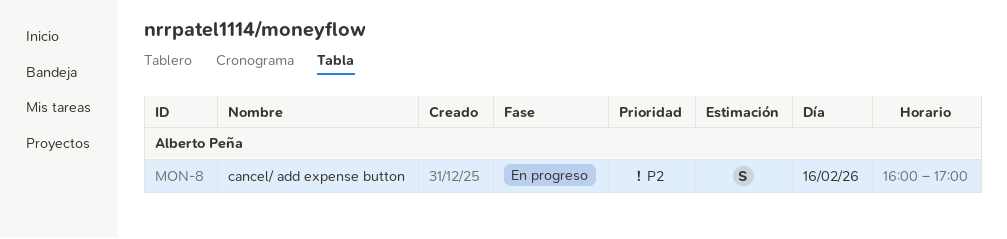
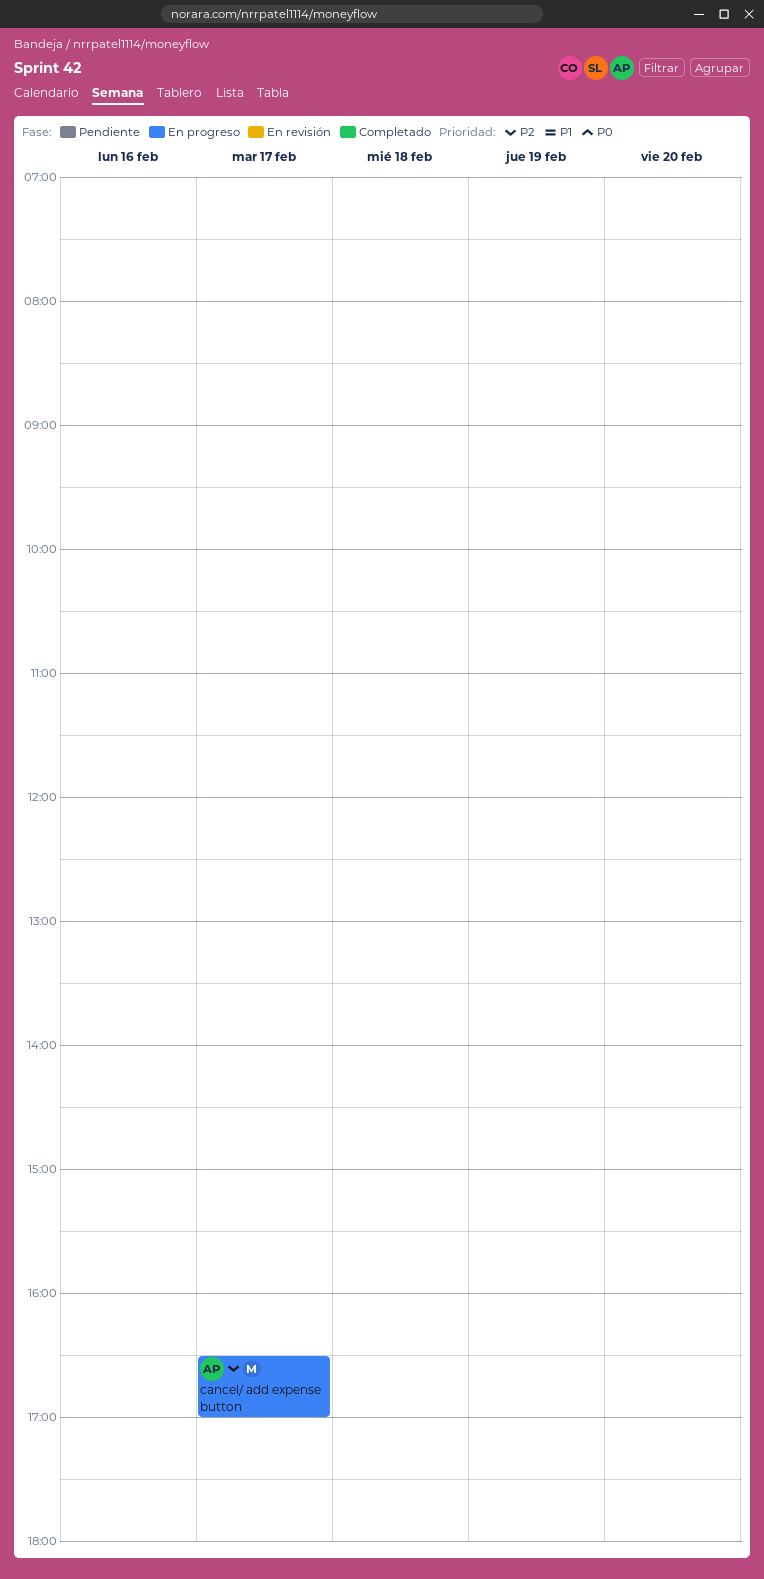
cancel/ add expense button, estimate: S -> M
cancel/ add expense button, day: Feb 16 -> Feb 17
cancel/ add expense button, begins: 16:00 -> 16:30

